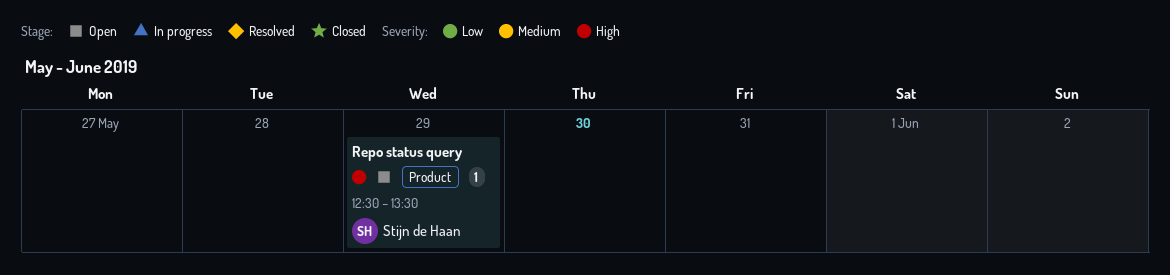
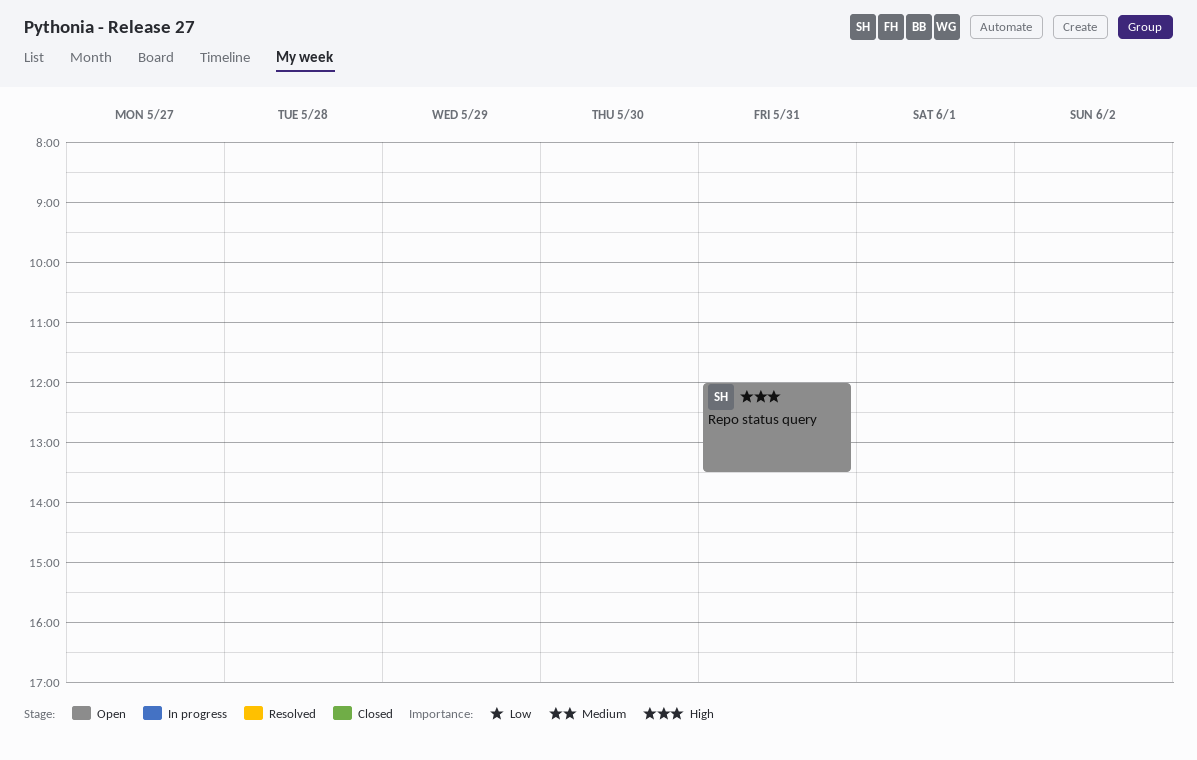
Repo status query, day: May 29 -> May 31
Repo status query, begins: 12:30 -> 12:00

